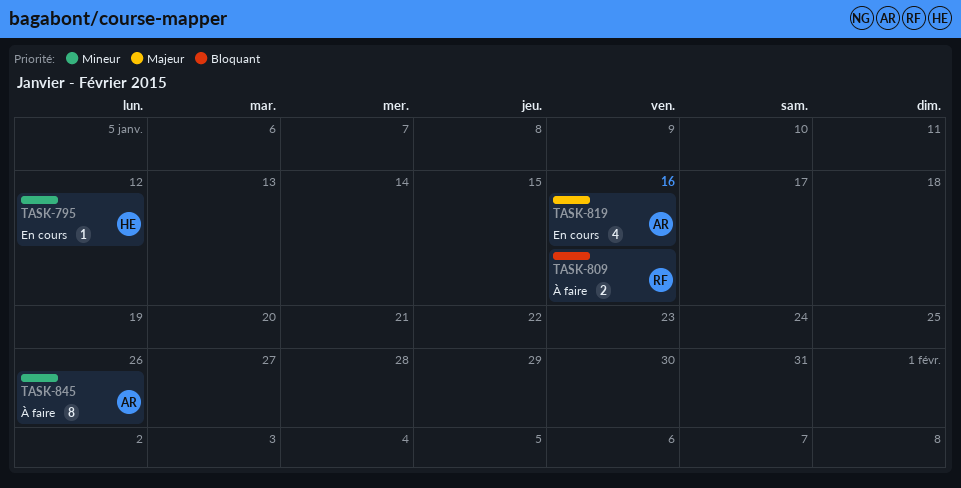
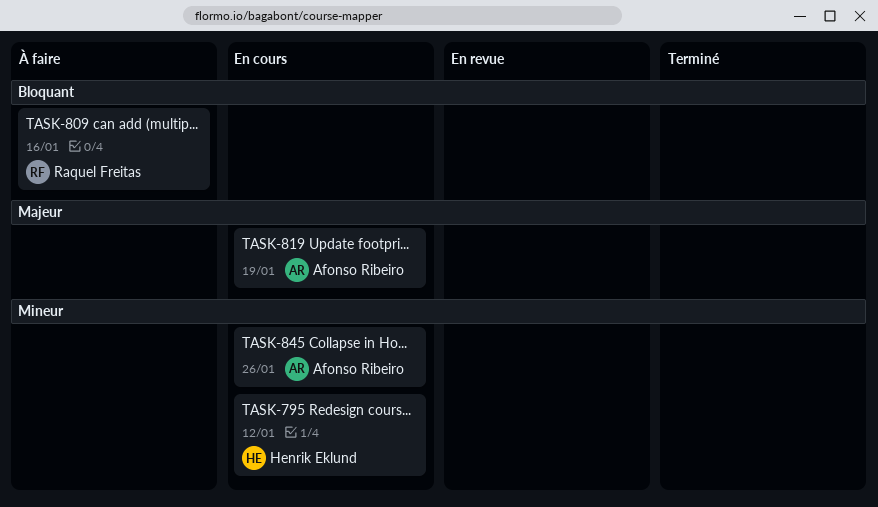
TASK-819, due: Jan 16 -> Jan 19
TASK-845, status: À faire -> En cours

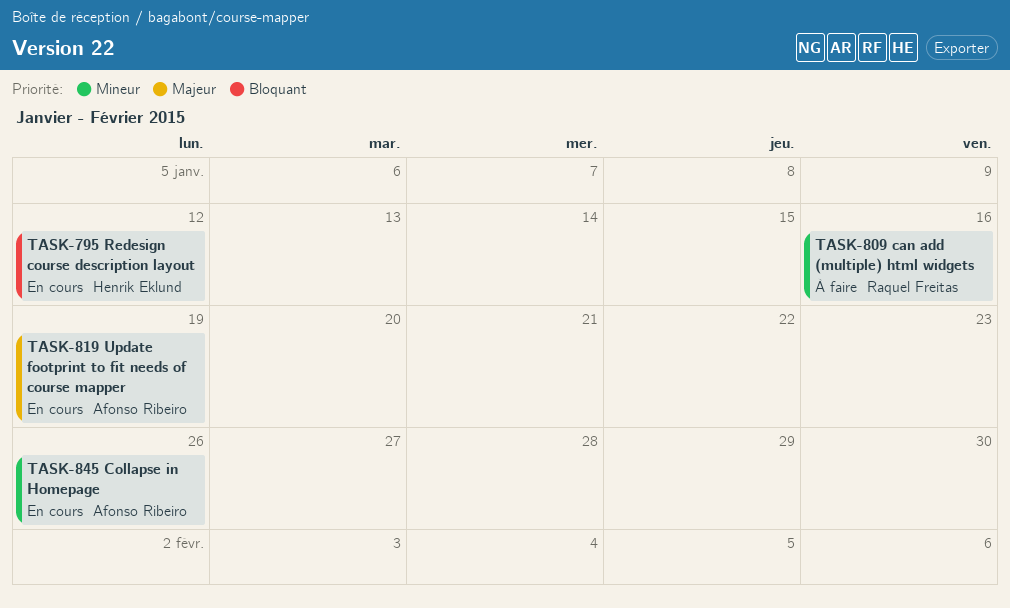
TASK-795, priority: Mineur -> Bloquant
TASK-809, priority: Bloquant -> Mineur

